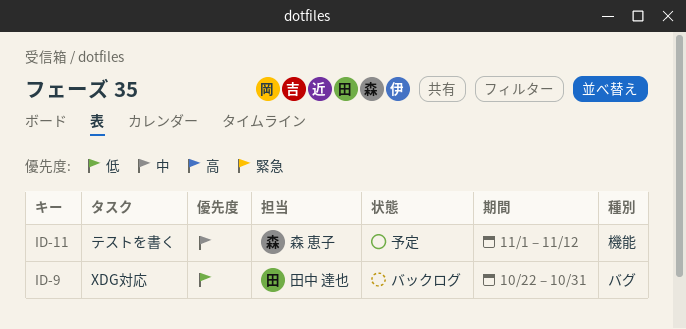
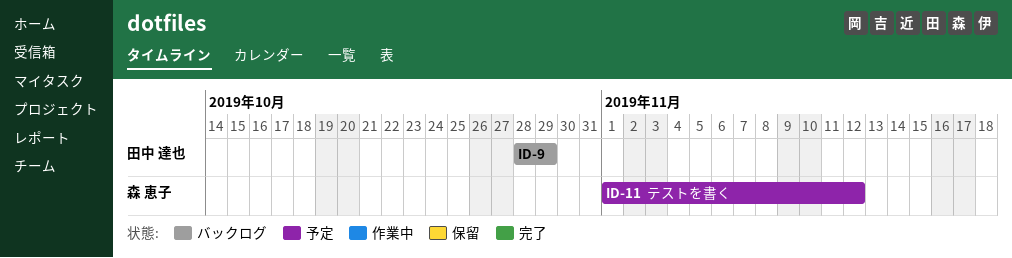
ID-9, start: Oct 22 -> Oct 28
ID-9, due: Oct 31 -> Oct 29

